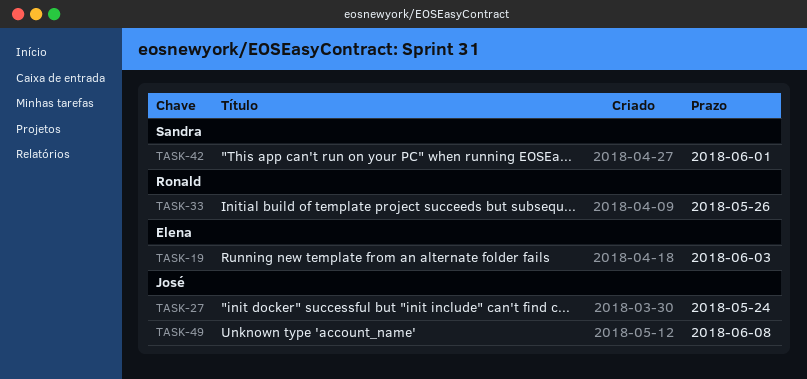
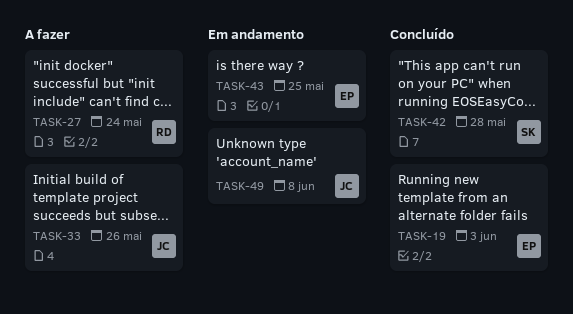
TASK-27, owner: José -> Ronald
TASK-33, owner: Ronald -> José
TASK-42, due: Jun 1 -> May 28
TASK-43: none -> present

